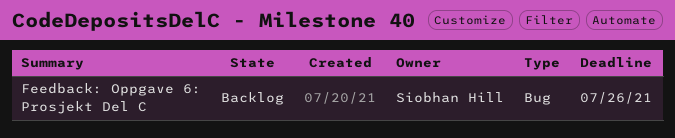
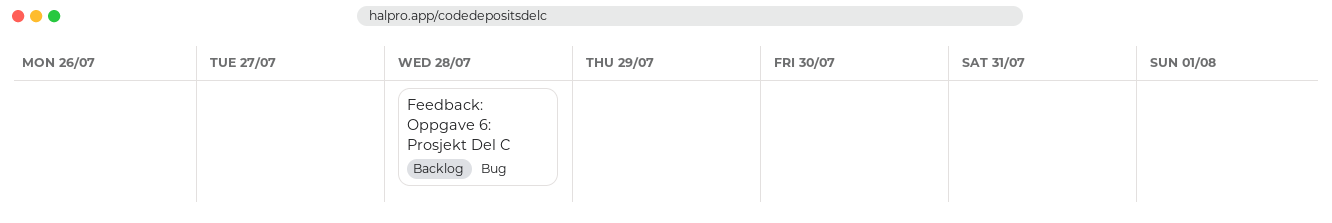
Feedback: Oppgave 6: Prosjekt Del C, due: Jul 26 -> Jul 28

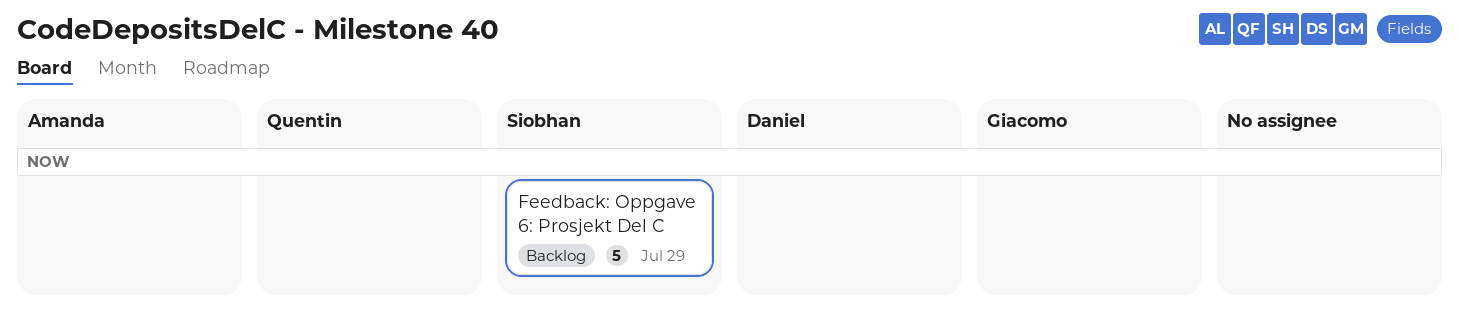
Feedback: Oppgave 6: Prosjekt Del C, due: Jul 28 -> Jul 29

